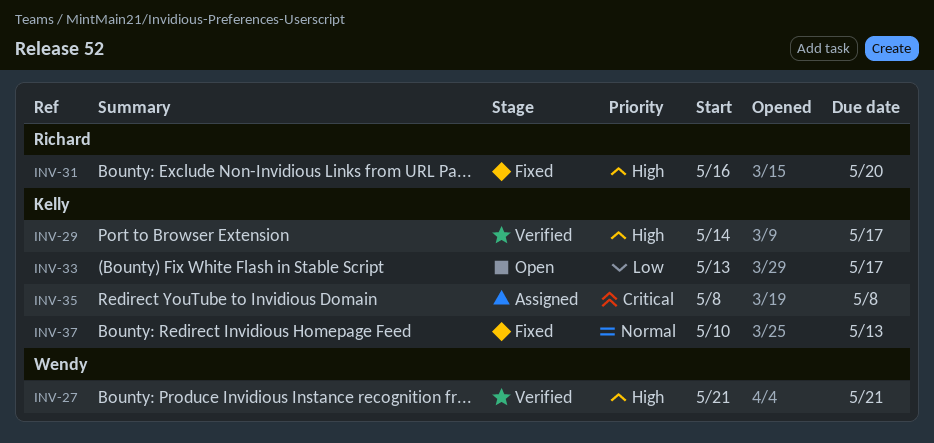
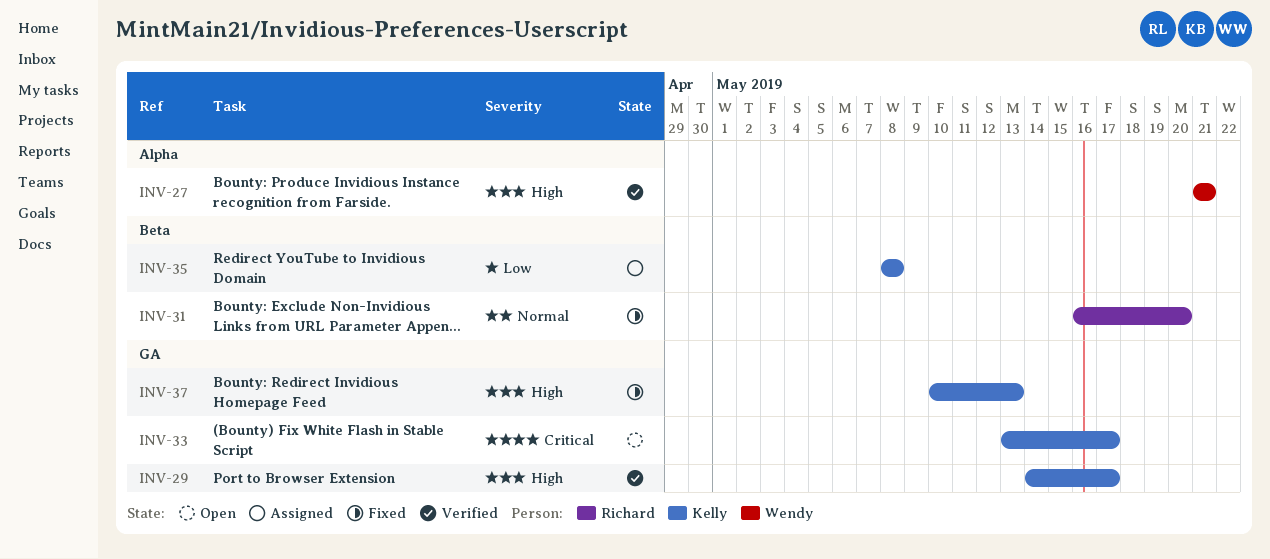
INV-31, priority: High -> Normal
INV-33, priority: Low -> Critical
INV-35, priority: Critical -> Low
INV-37, priority: Normal -> High

